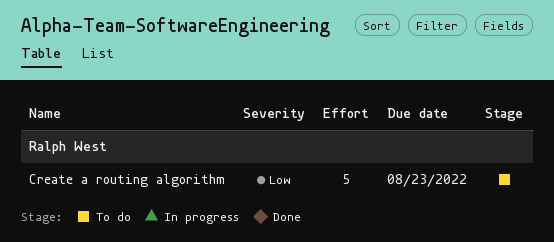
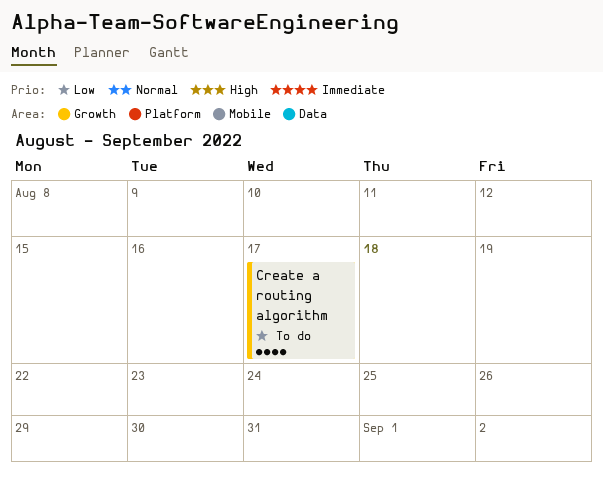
Create a routing algorithm, estimate: 5 -> 4
Create a routing algorithm, due: Aug 23 -> Aug 17

